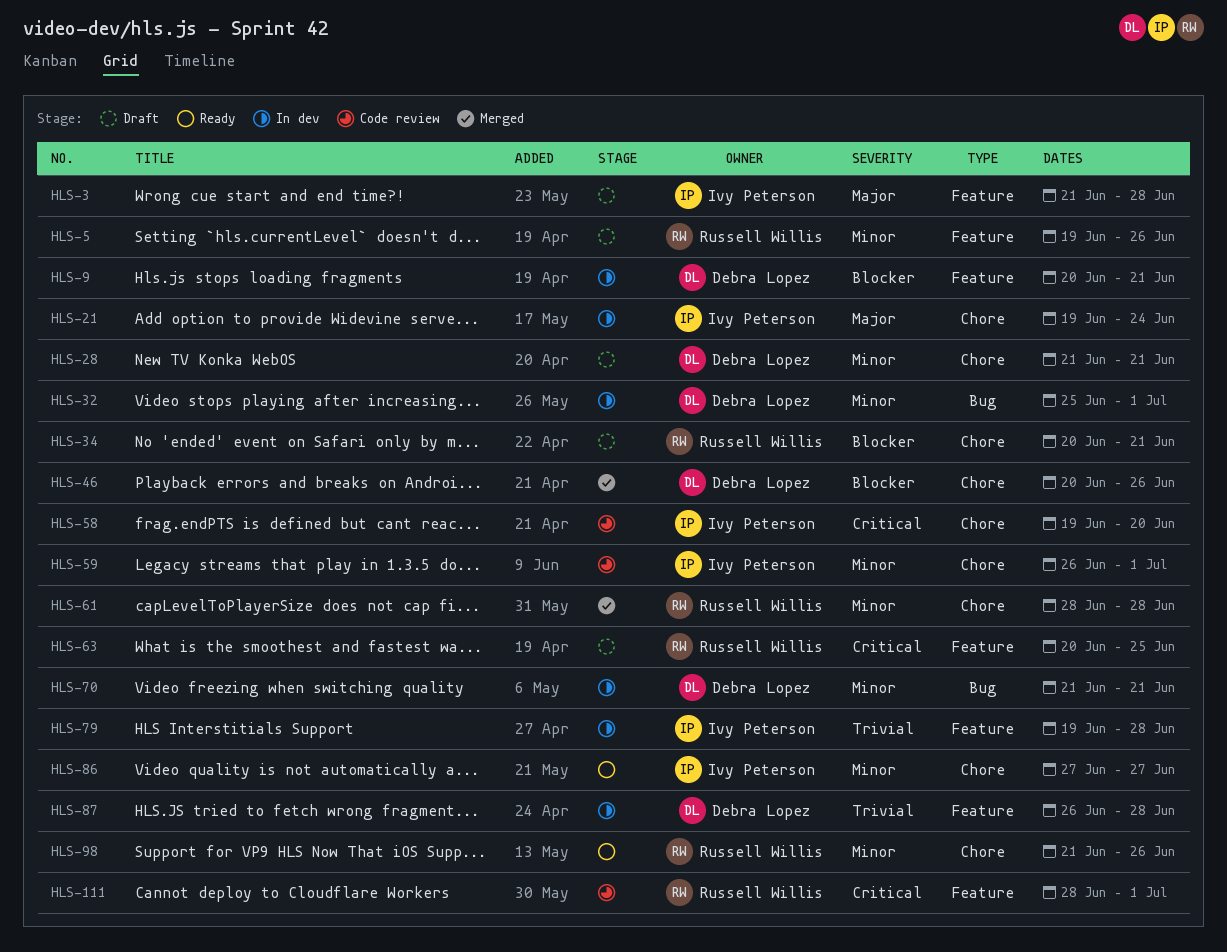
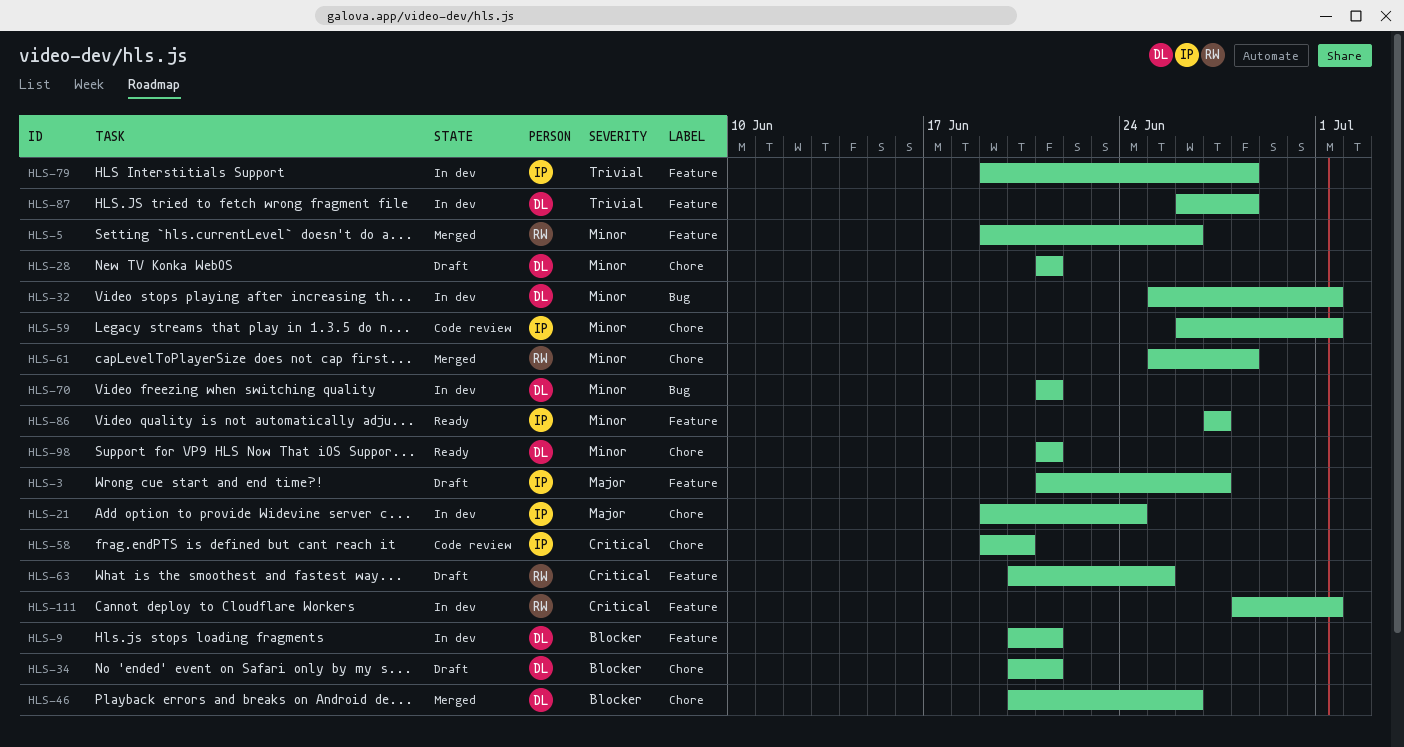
HLS-3, due: Jun 28 -> Jun 27
HLS-5, status: Draft -> Merged
HLS-34, owner: Russell Willis -> Debra Lopez
HLS-61, start: Jun 28 -> Jun 25
HLS-86, label: Chore -> Feature
HLS-98, owner: Russell Willis -> Debra Lopez
HLS-98, due: Jun 26 -> Jun 21
HLS-111, status: Code review -> In dev

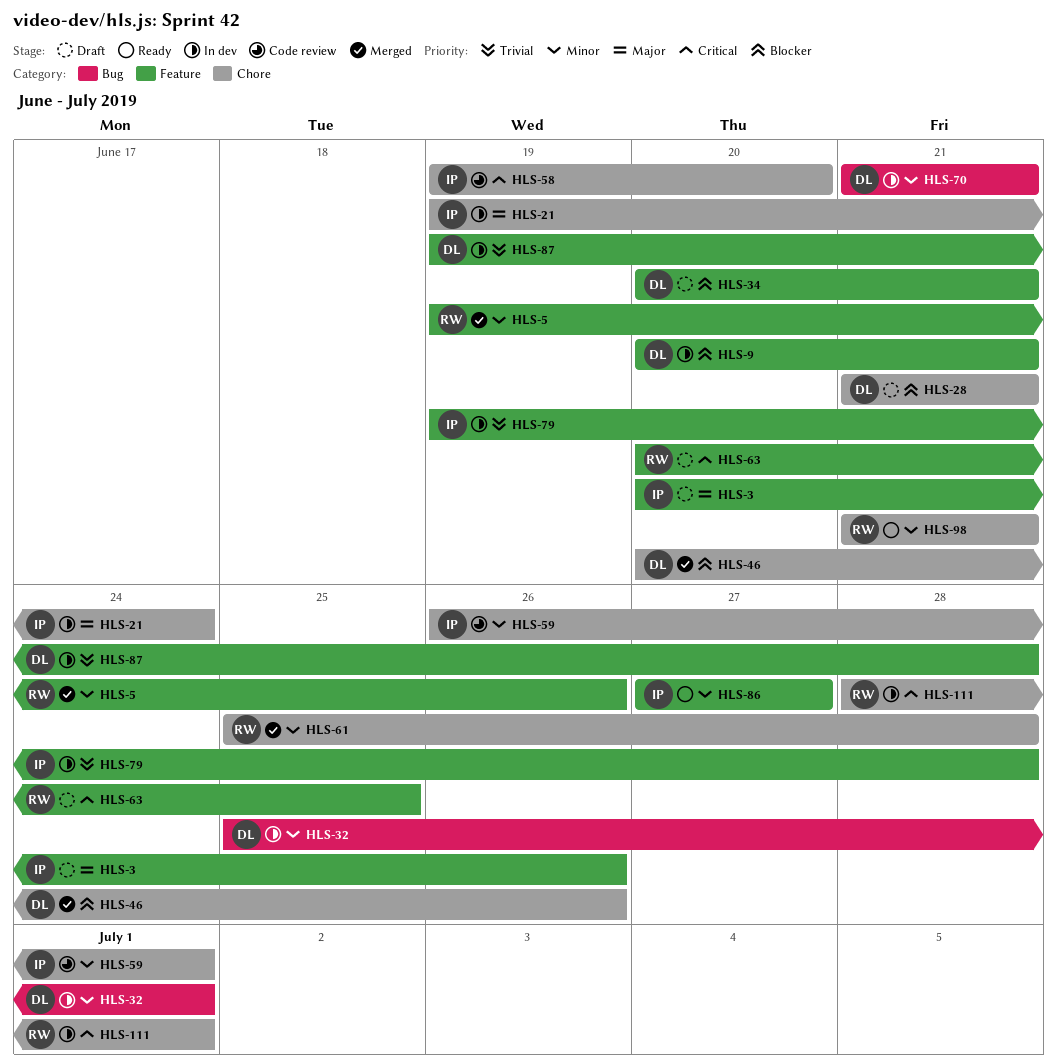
HLS-3, start: Jun 21 -> Jun 20
HLS-3, due: Jun 27 -> Jun 26
HLS-28, priority: Minor -> Blocker
HLS-34, label: Chore -> Feature
HLS-87, start: Jun 26 -> Jun 19
HLS-98, owner: DL -> RW
HLS-111, label: Feature -> Chore

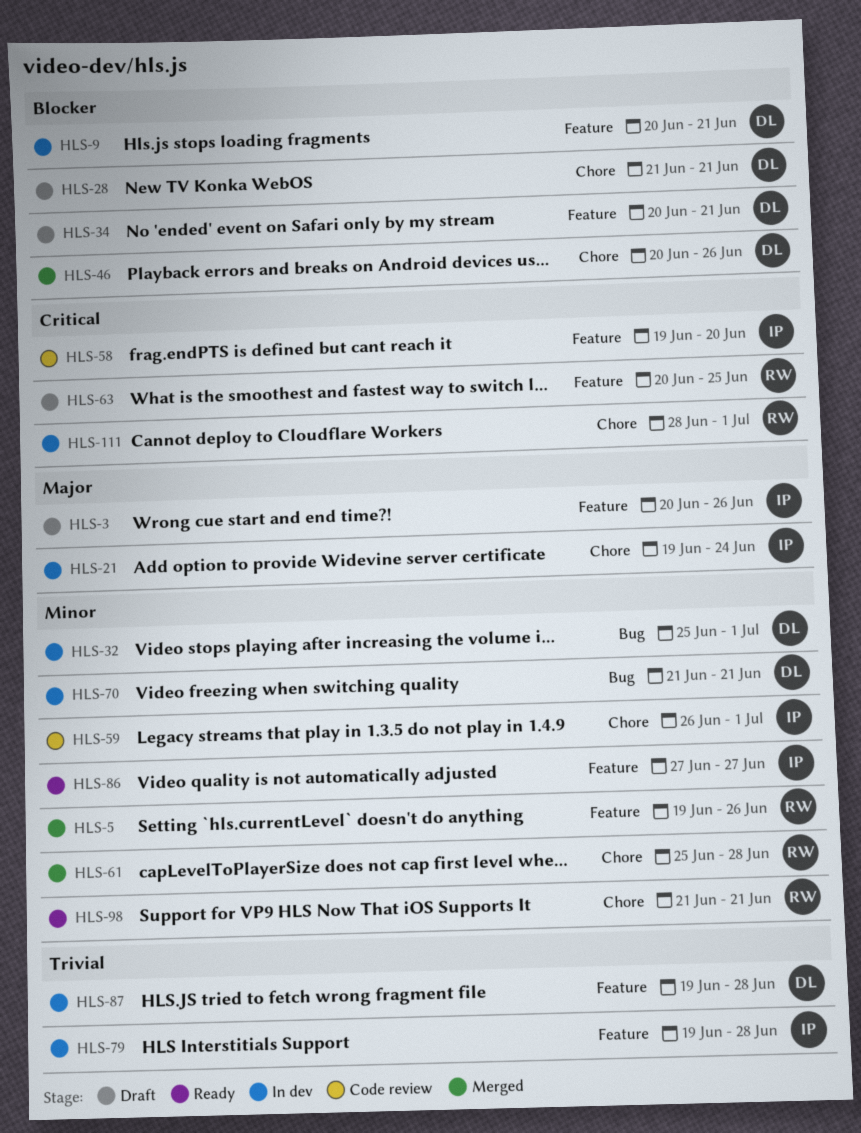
HLS-58, label: Chore -> Feature

